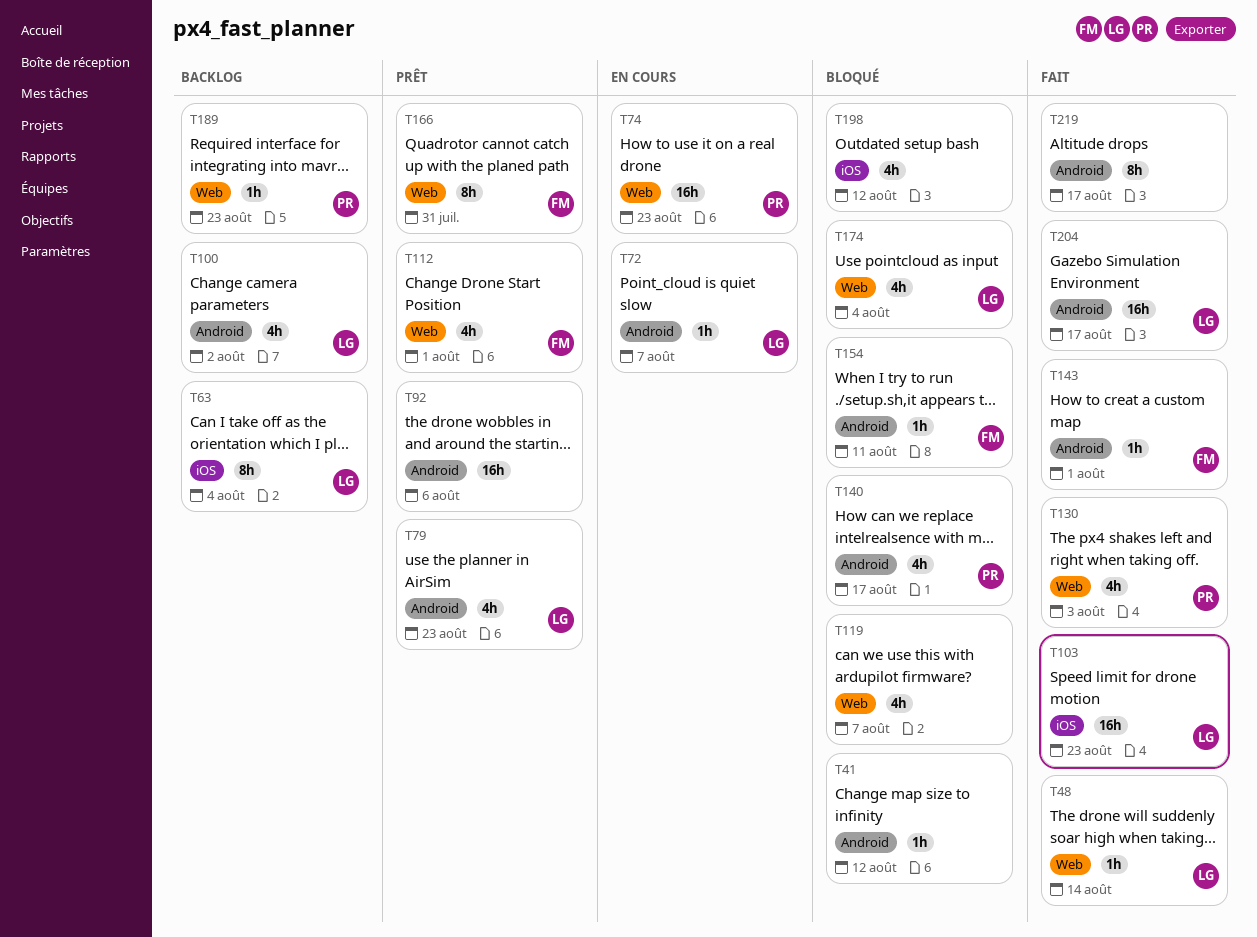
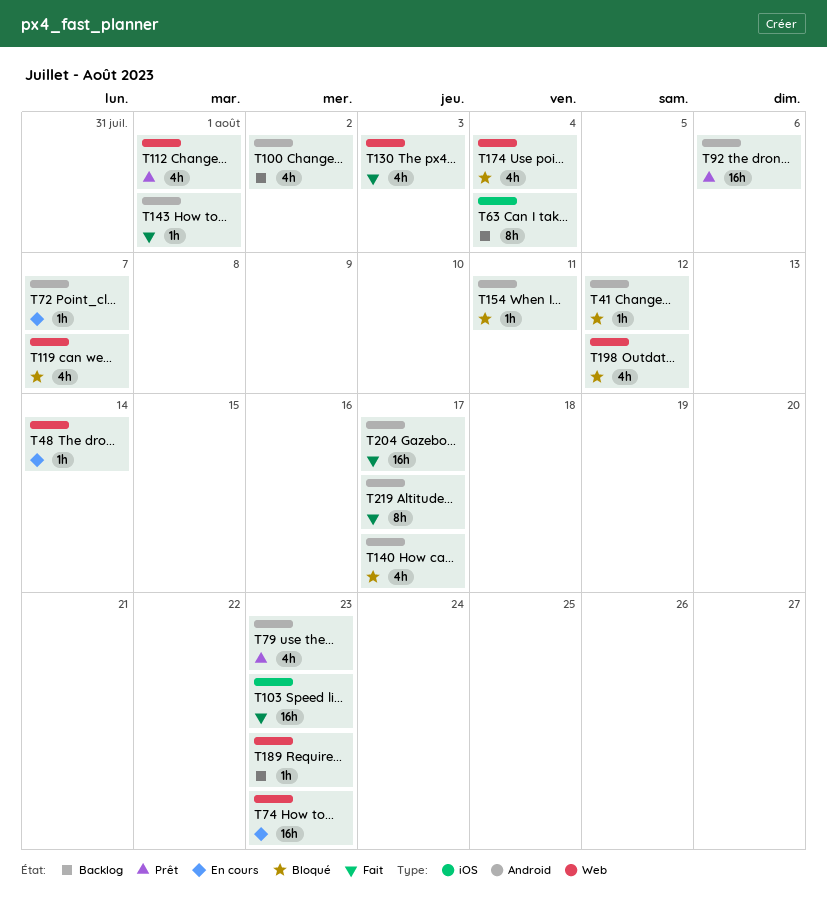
T48, status: Fait -> En cours
T166: present -> none
T198, label: iOS -> Web

